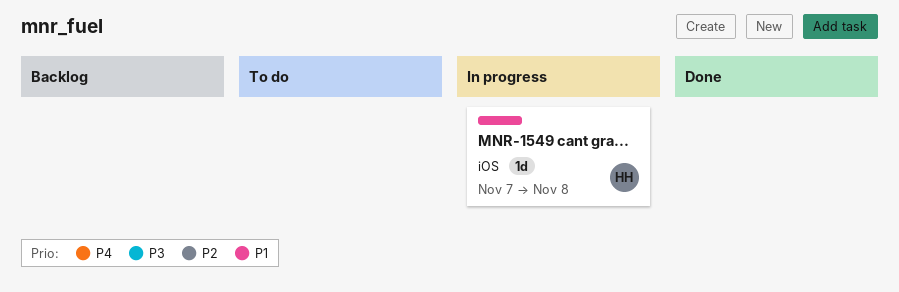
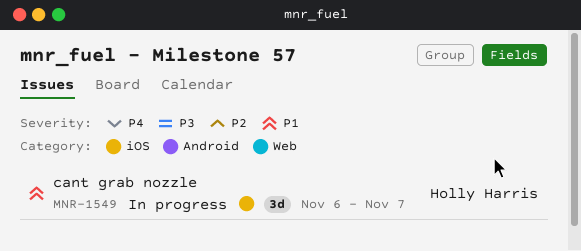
MNR-1549, estimate: 1d -> 3d
MNR-1549, start: Nov 7 -> Nov 6
MNR-1549, due: Nov 8 -> Nov 7

